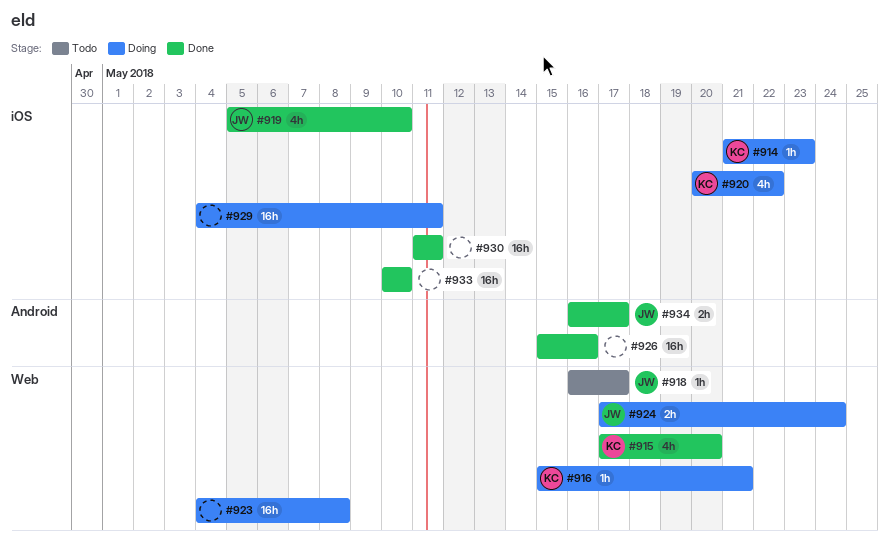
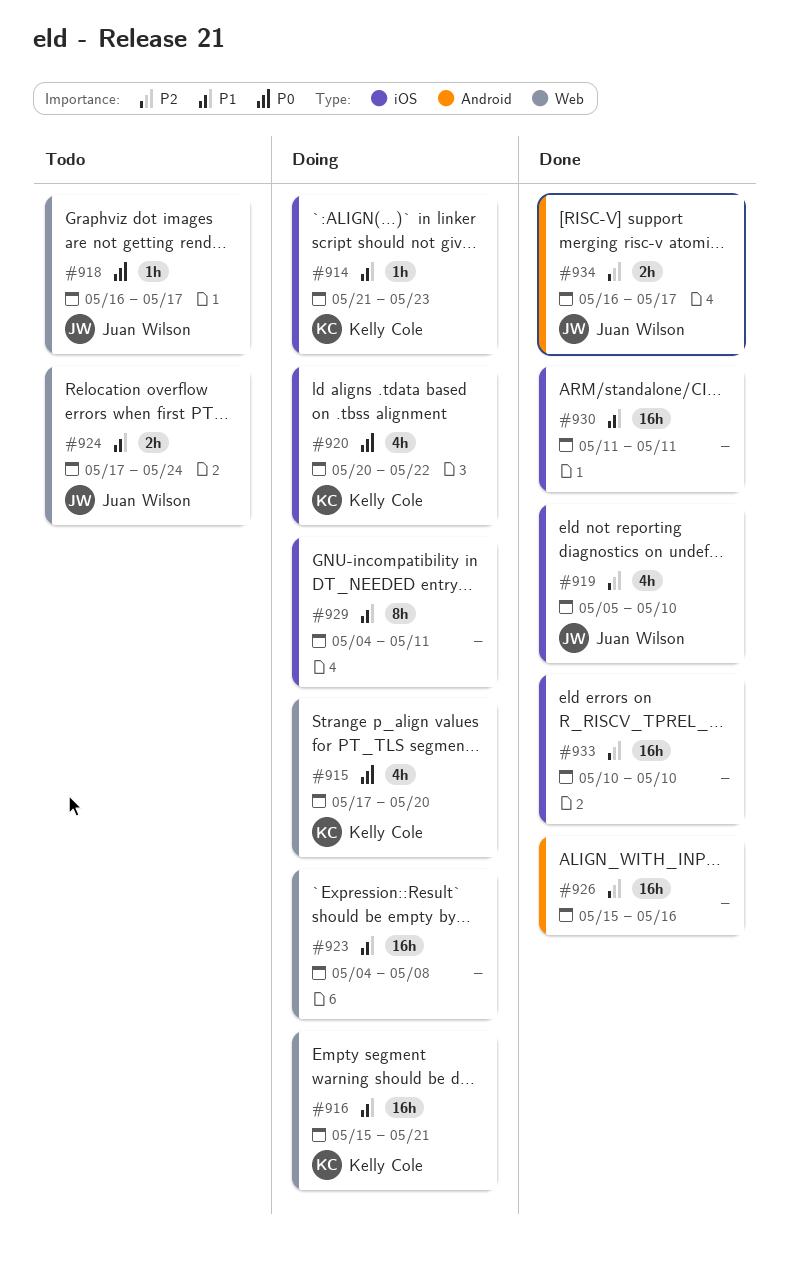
#915, status: Done -> Doing
#916, estimate: 1h -> 16h
#924, status: Doing -> Todo
#929, estimate: 16h -> 8h

